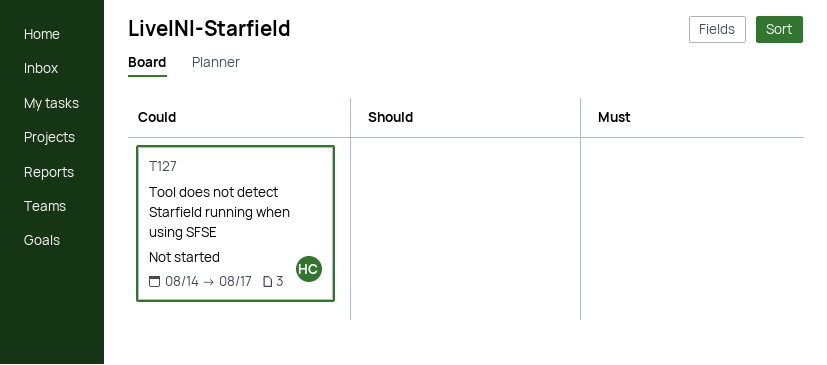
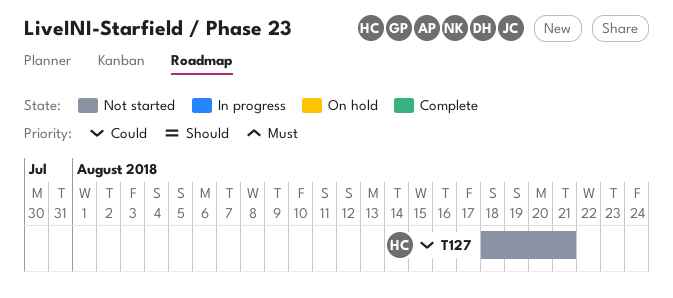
T127, start: Aug 14 -> Aug 18
T127, due: Aug 17 -> Aug 21

